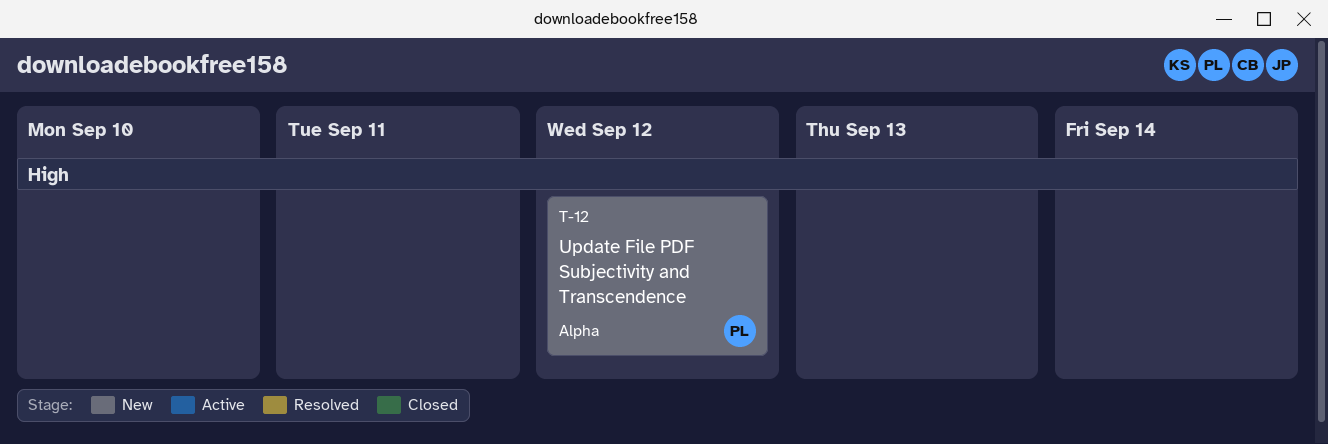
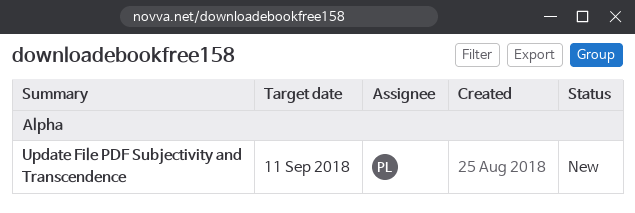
Update File PDF Subjectivity and Transcendence, due: Sep 12 -> Sep 11

